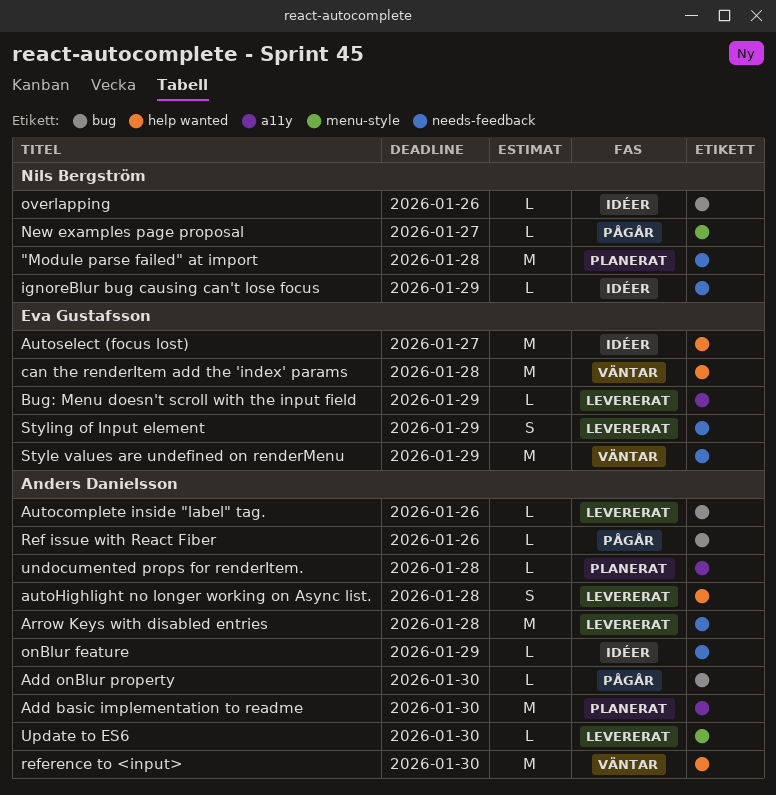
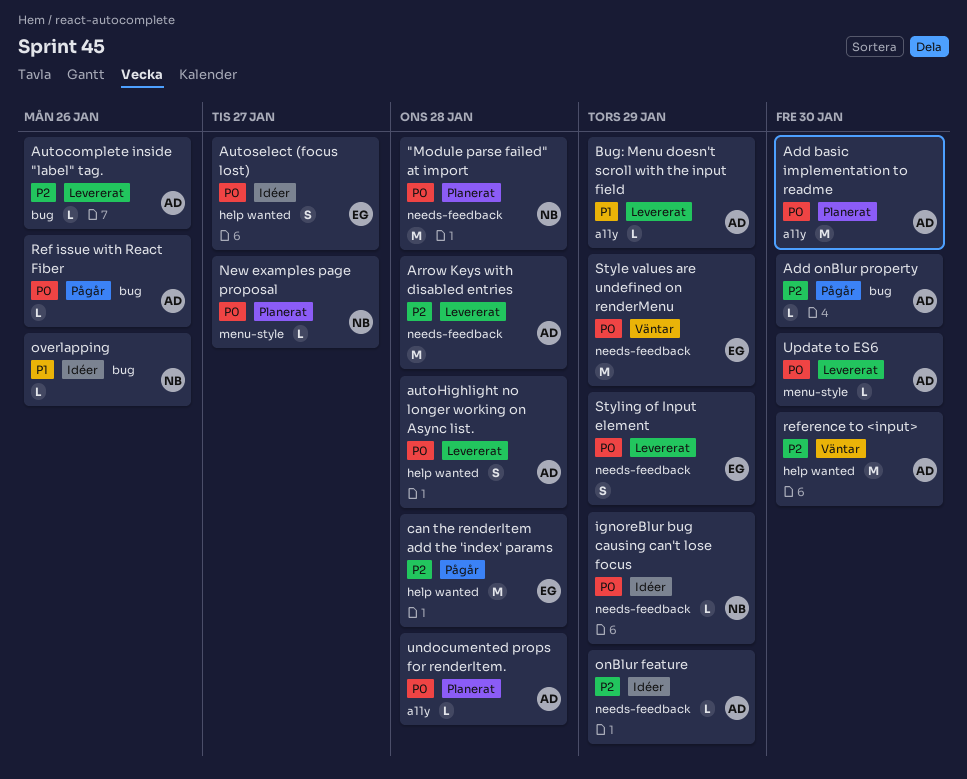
Autoselect (focus lost), estimate: M -> S
Bug: Menu doesn't scroll with the input field, owner: Eva Gustafsson -> Anders Danielsson
can the renderItem add the 'index' params, status: Väntar -> Pågår
New examples page proposal, status: Pågår -> Planerat

